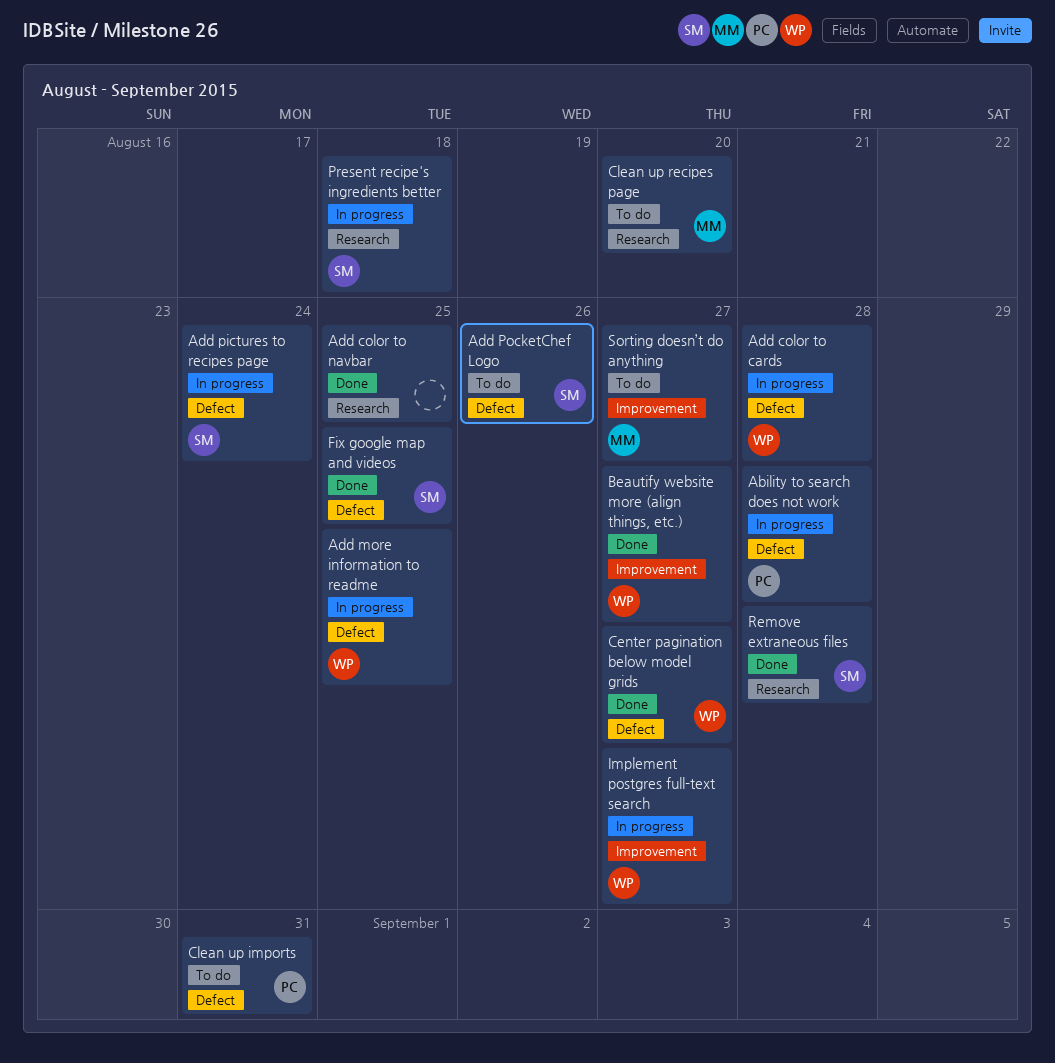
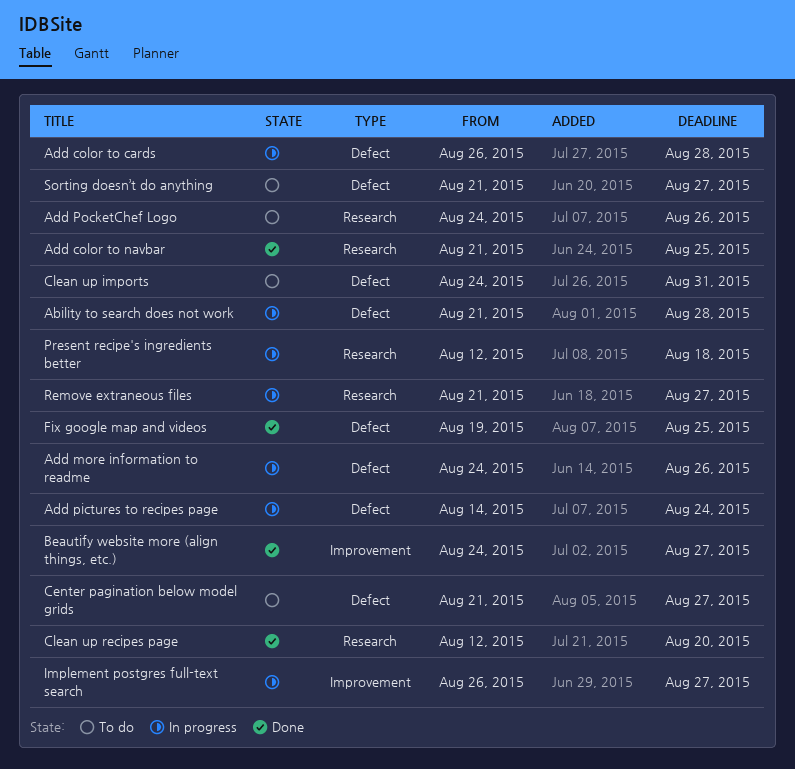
Add more information to readme, due: Aug 25 -> Aug 26
Add PocketChef Logo, label: Defect -> Research
Center pagination below model grids, status: Done -> To do
Clean up recipes page, status: To do -> Done
Remove extraneous files, status: Done -> In progress
Remove extraneous files, due: Aug 28 -> Aug 27
Sorting doesn’t do anything, label: Improvement -> Defect

